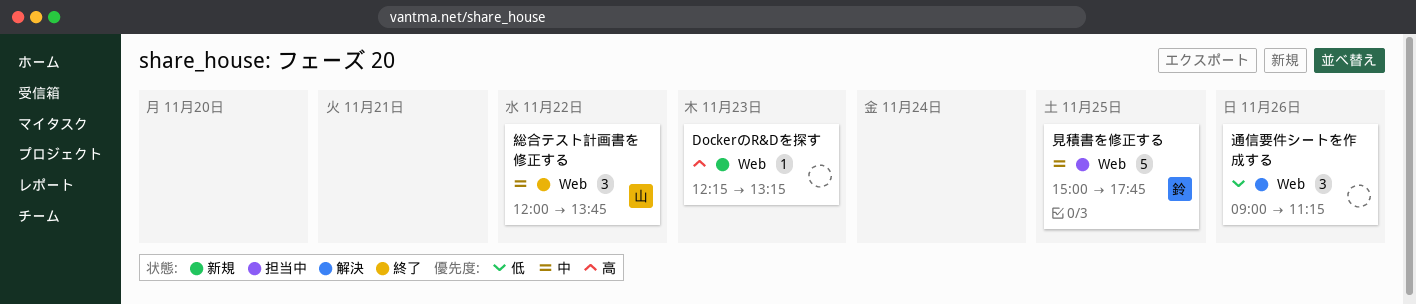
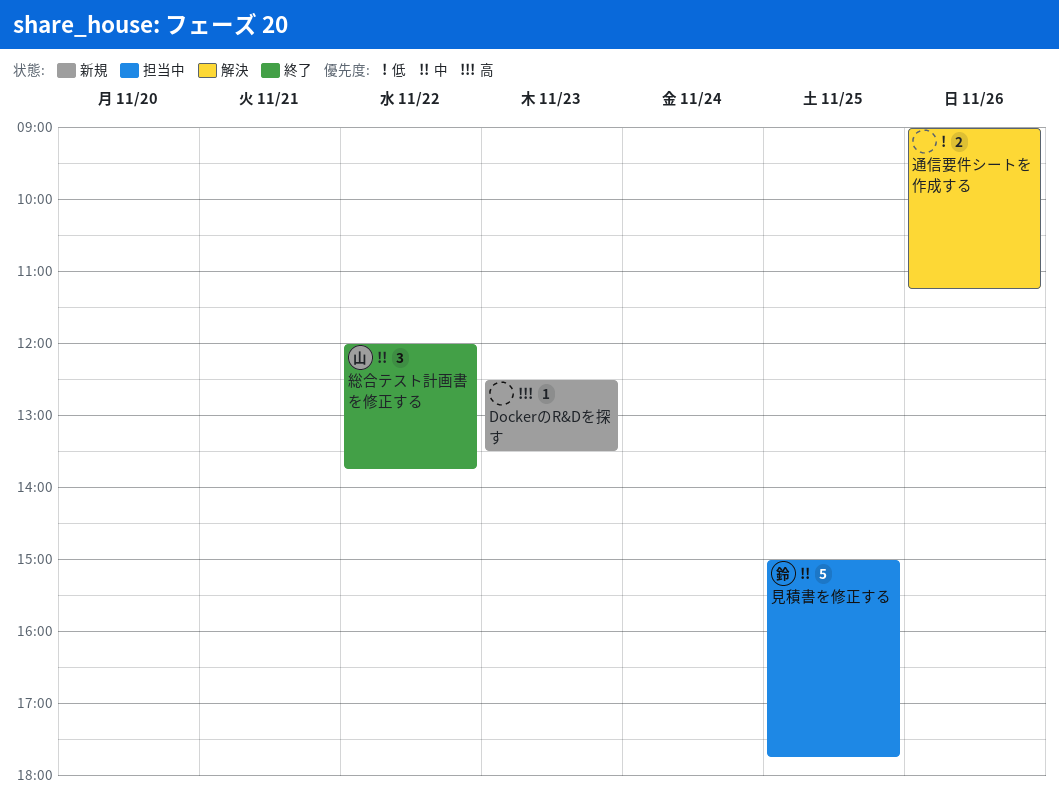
DockerのR&Dを探す, begins: 12:15 -> 12:30
DockerのR&Dを探す, ends: 13:15 -> 13:30
通信要件シートを作成する, estimate: 3 -> 2

